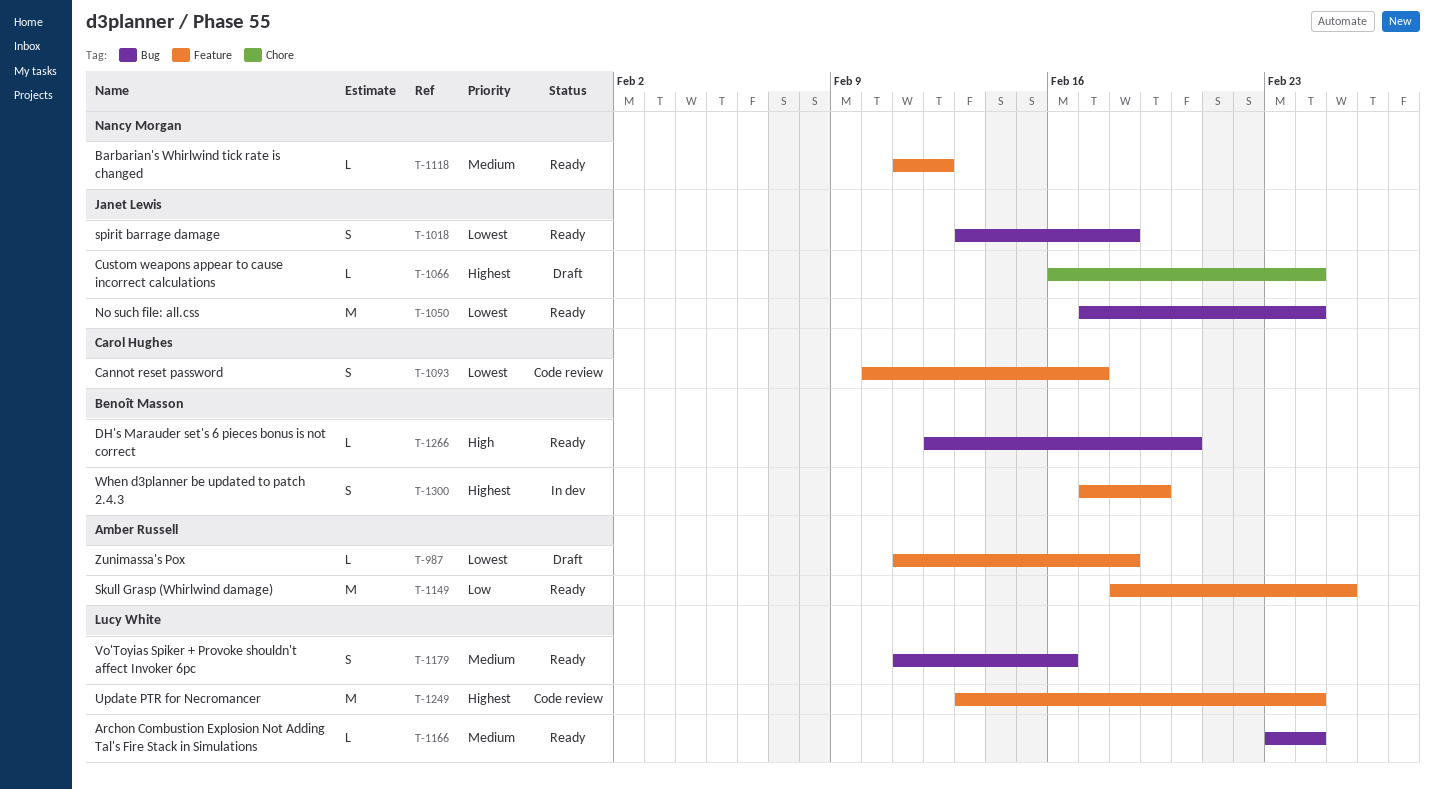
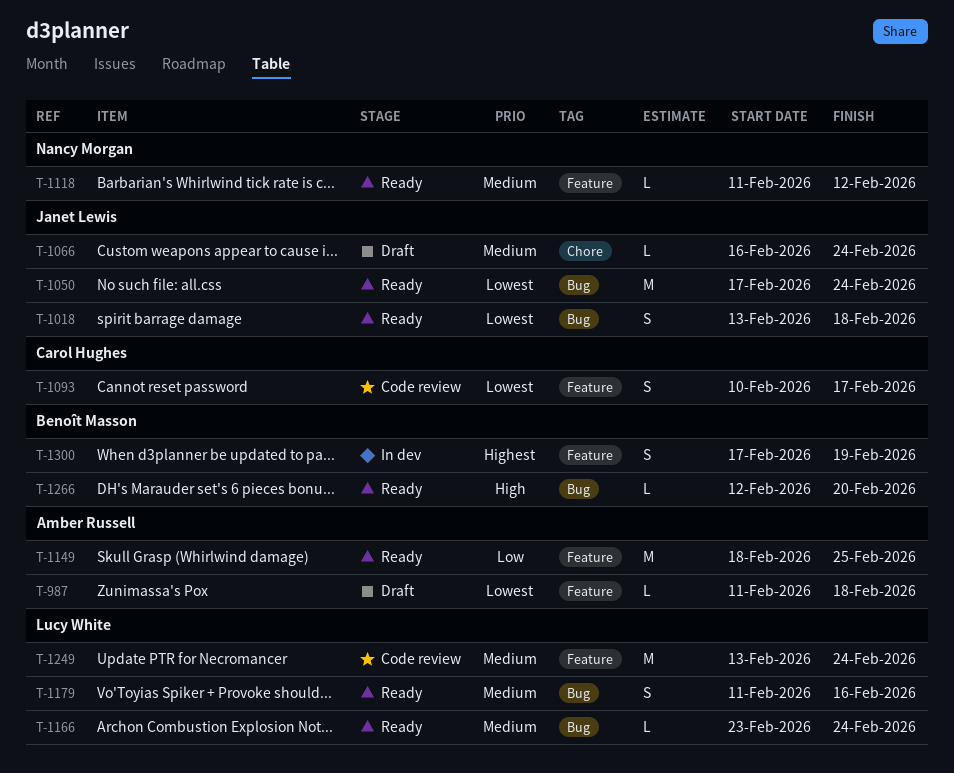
T-1066, priority: Highest -> Medium
T-1249, priority: Highest -> Medium

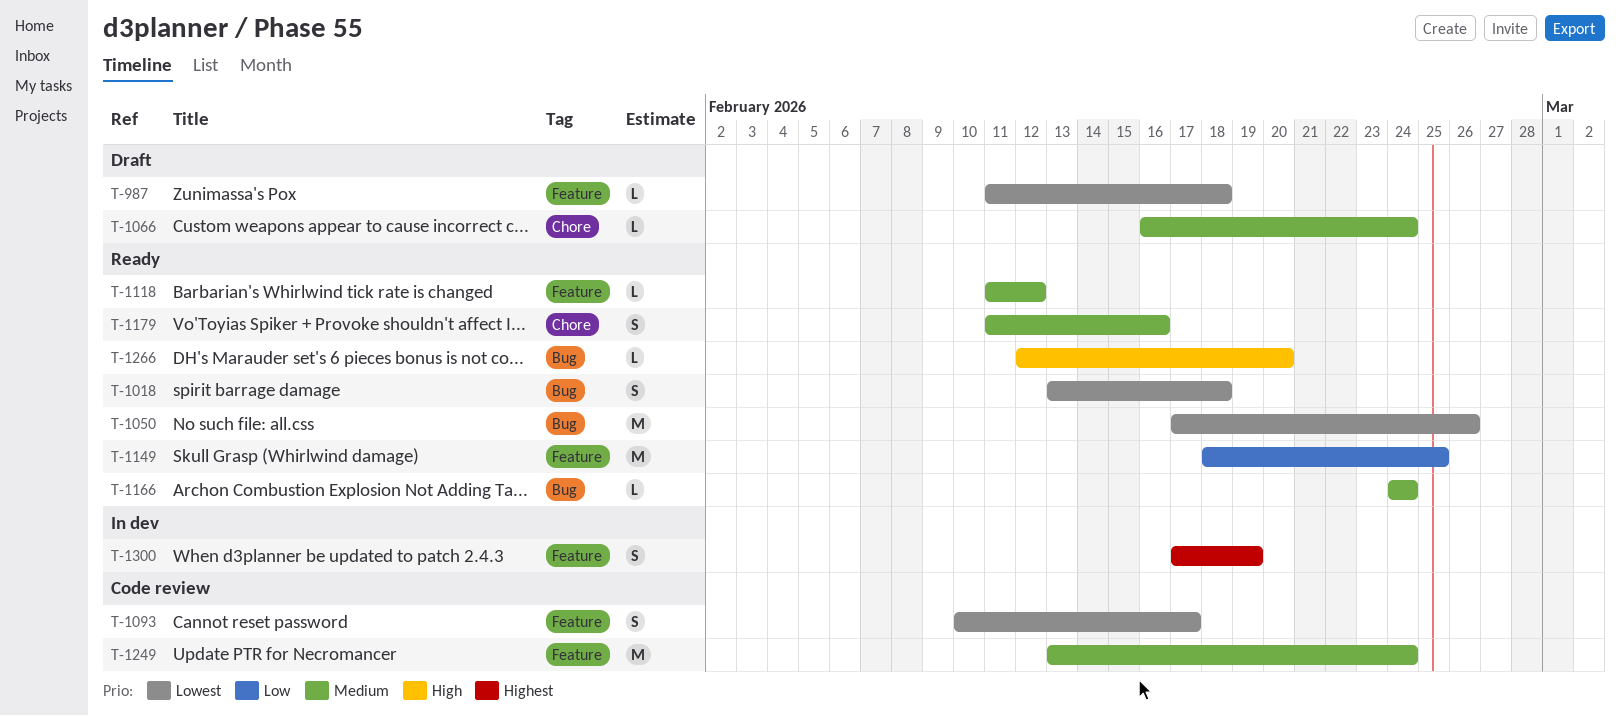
T-1050, due: Feb 24 -> Feb 26
T-1166, start: Feb 23 -> Feb 24
T-1179, label: Bug -> Chore

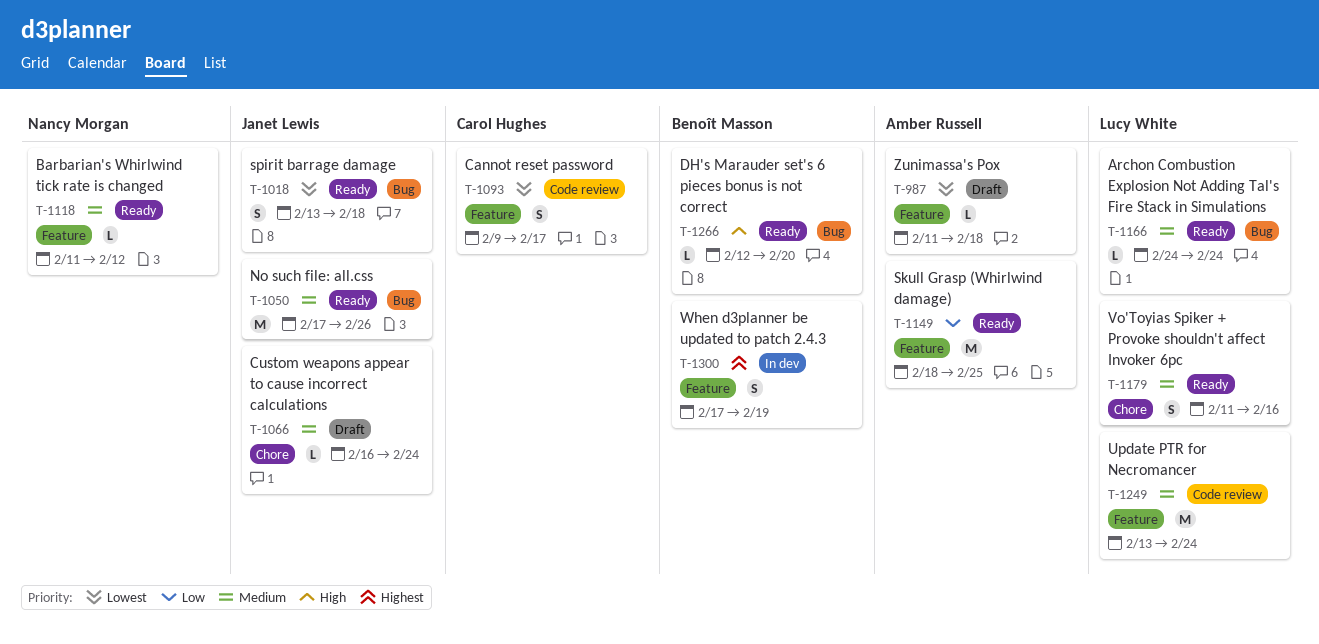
T-1050, priority: Lowest -> Medium
T-1093, start: Feb 10 -> Feb 9

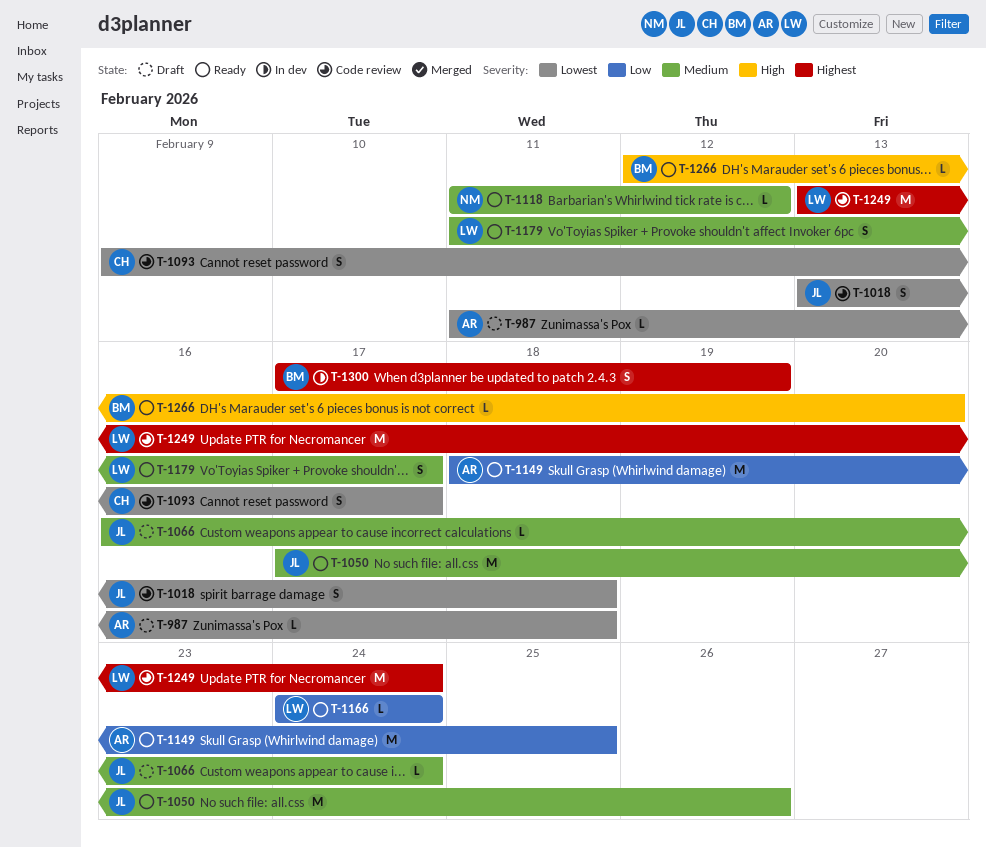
T-1018, status: Ready -> Code review
T-1166, priority: Medium -> Low
T-1179, due: Feb 16 -> Feb 17
T-1249, priority: Medium -> Highest

